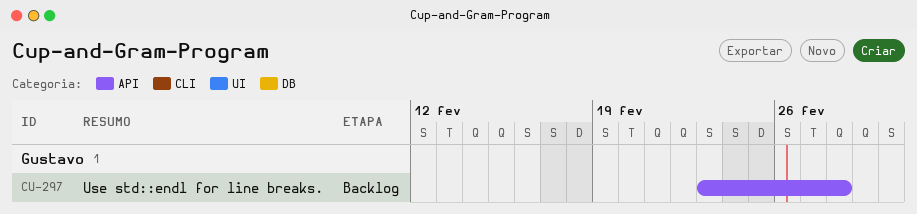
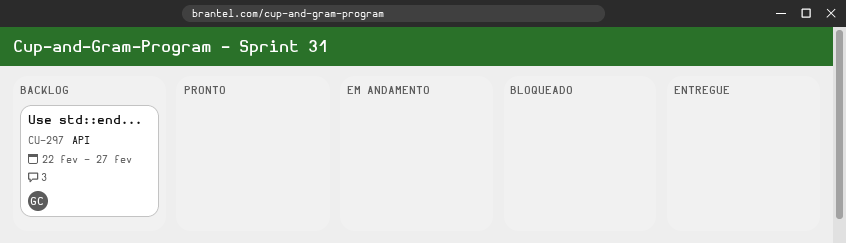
CU-297, start: Feb 23 -> Feb 22
CU-297, due: Feb 28 -> Feb 27

